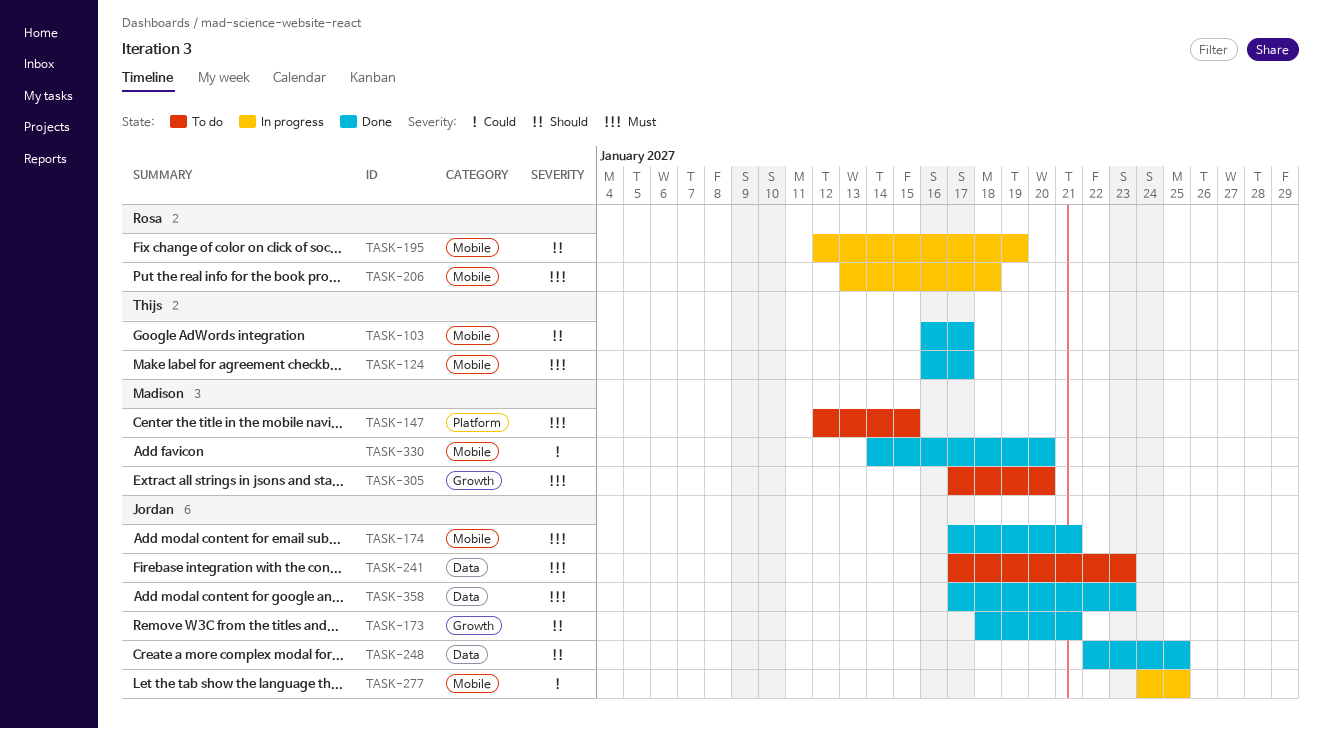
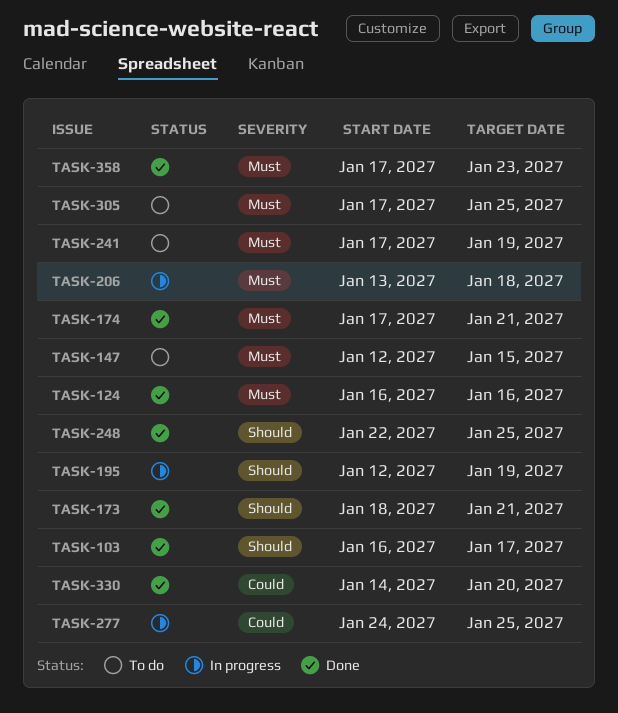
TASK-124, due: Jan 17 -> Jan 16
TASK-241, due: Jan 23 -> Jan 19
TASK-305, due: Jan 20 -> Jan 25

